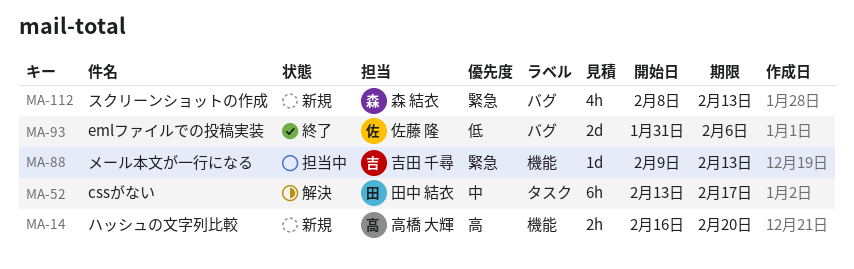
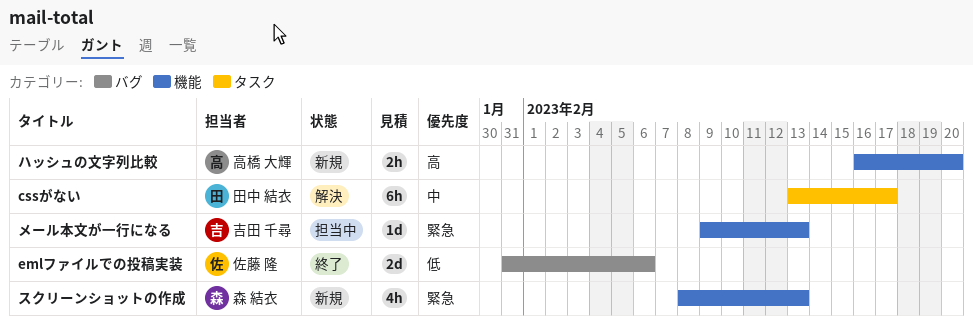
スクリーンショットの作成, label: バグ -> 機能

